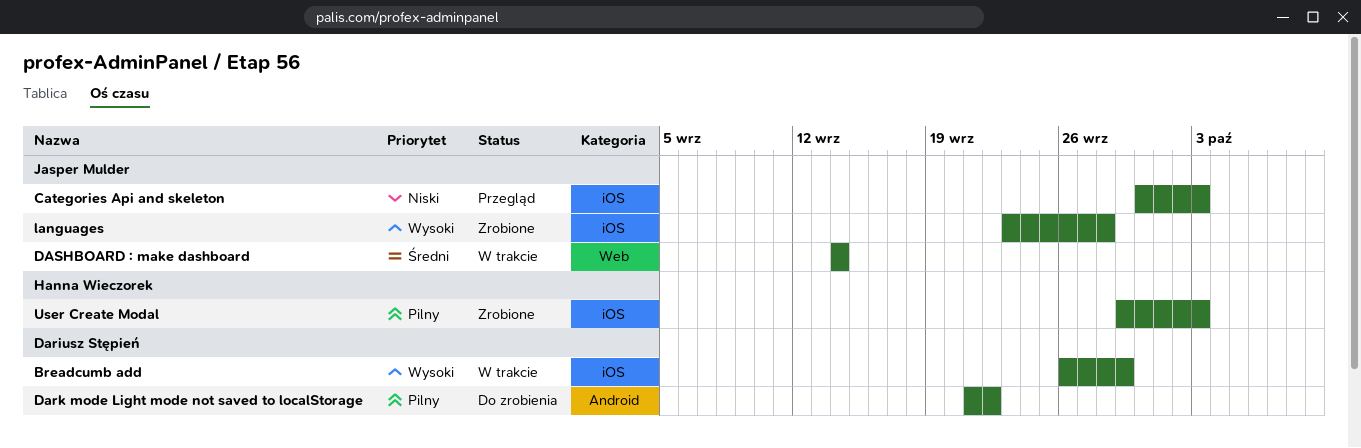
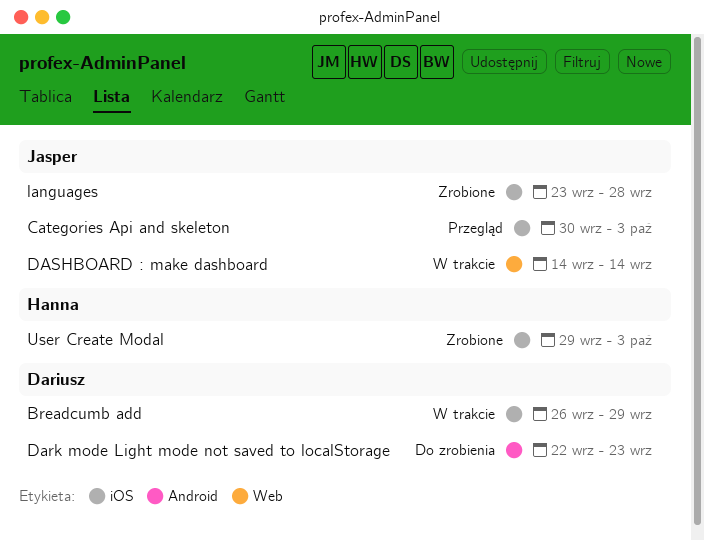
Dark mode Light mode not saved to localStorage, start: Sep 21 -> Sep 22
Dark mode Light mode not saved to localStorage, due: Sep 22 -> Sep 23

